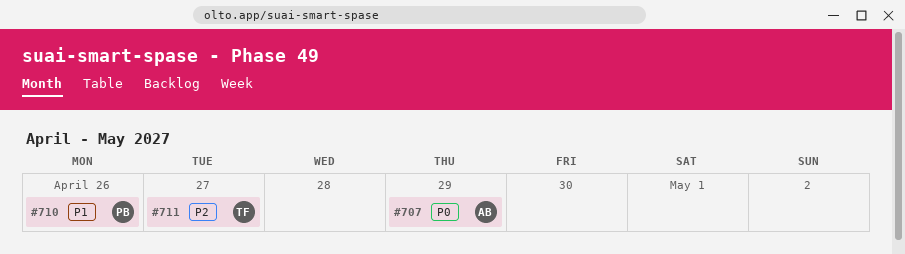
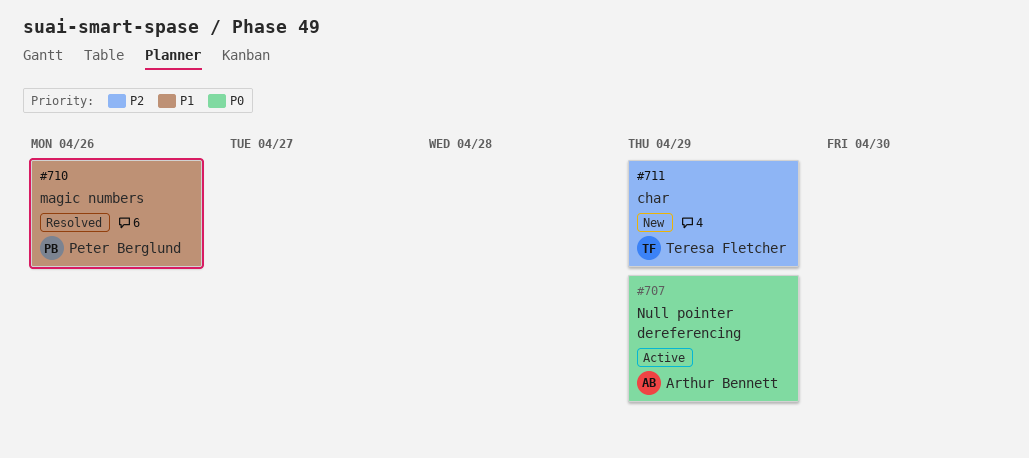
#711, due: Apr 27 -> Apr 29

